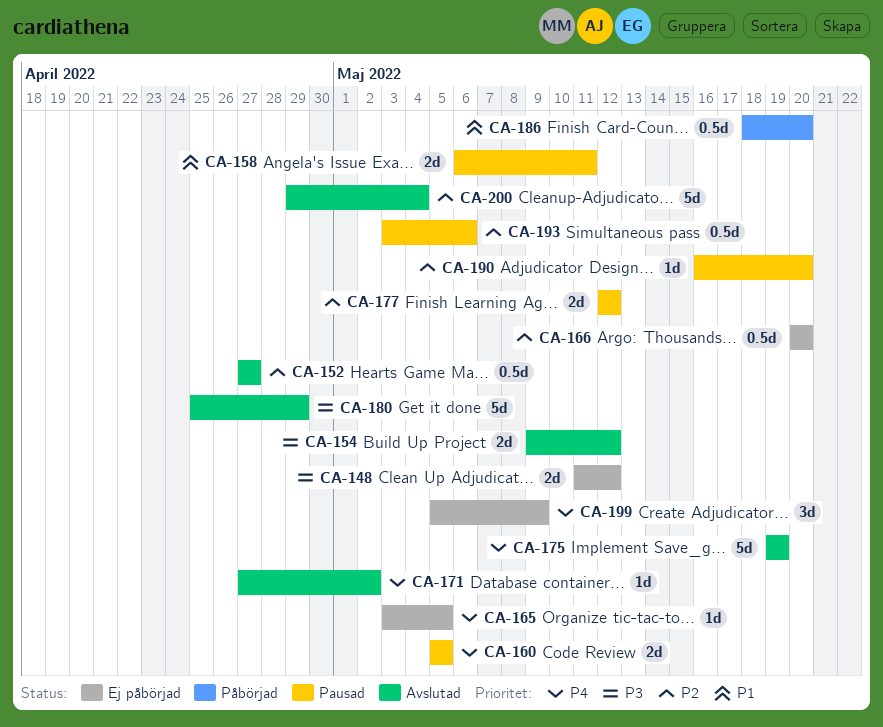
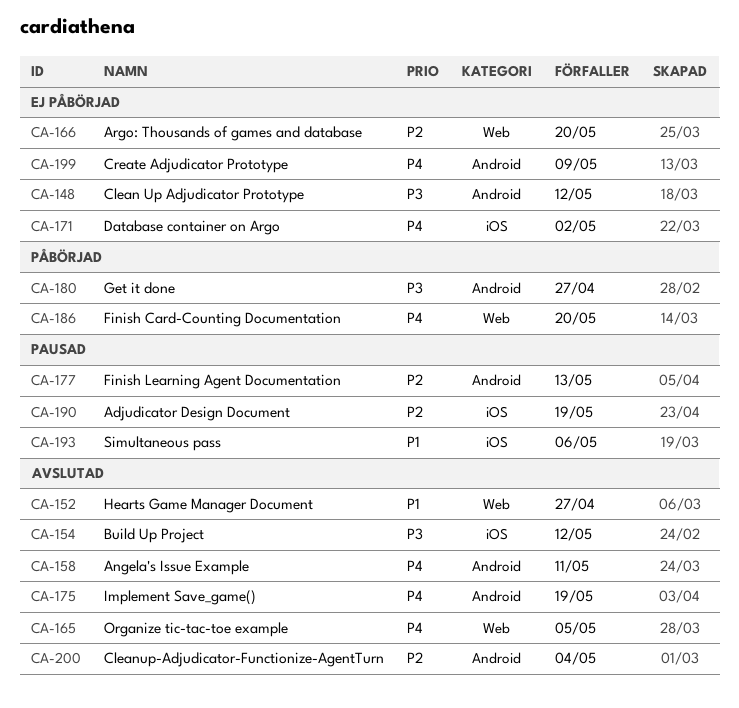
CA-152, priority: P2 -> P1
CA-158, status: Pausad -> Avslutad
CA-158, priority: P1 -> P4
CA-160: present -> none
CA-165, status: Ej påbörjad -> Avslutad
CA-171, status: Avslutad -> Ej påbörjad
CA-177, due: May 12 -> May 13
CA-180, status: Avslutad -> Påbörjad
CA-180, due: Apr 29 -> Apr 27
CA-186, priority: P1 -> P4
CA-190, due: May 20 -> May 19
CA-193, priority: P2 -> P1

